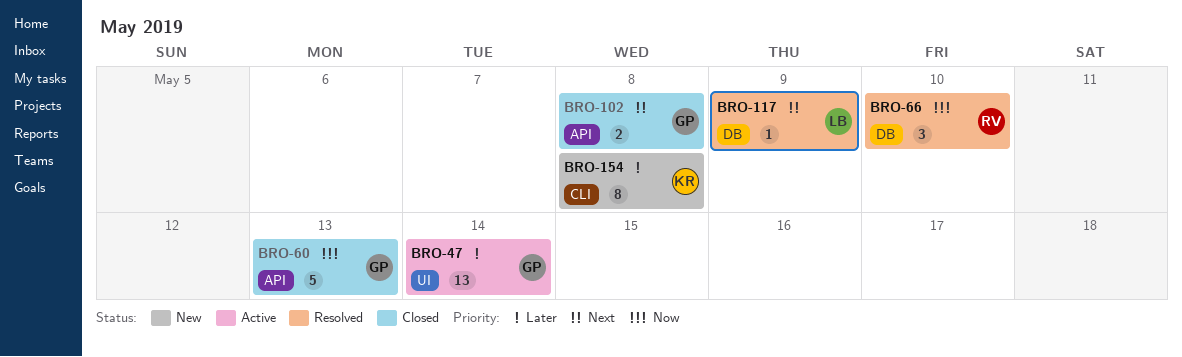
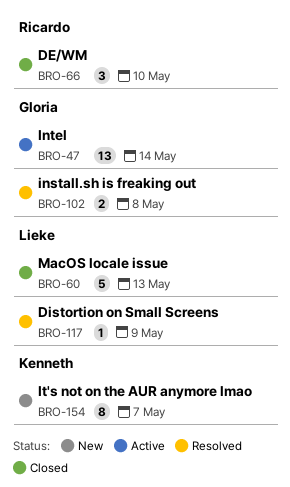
BRO-60, owner: Gloria -> Lieke
BRO-66, status: Resolved -> Closed
BRO-102, status: Closed -> Resolved
BRO-154, due: May 8 -> May 7

